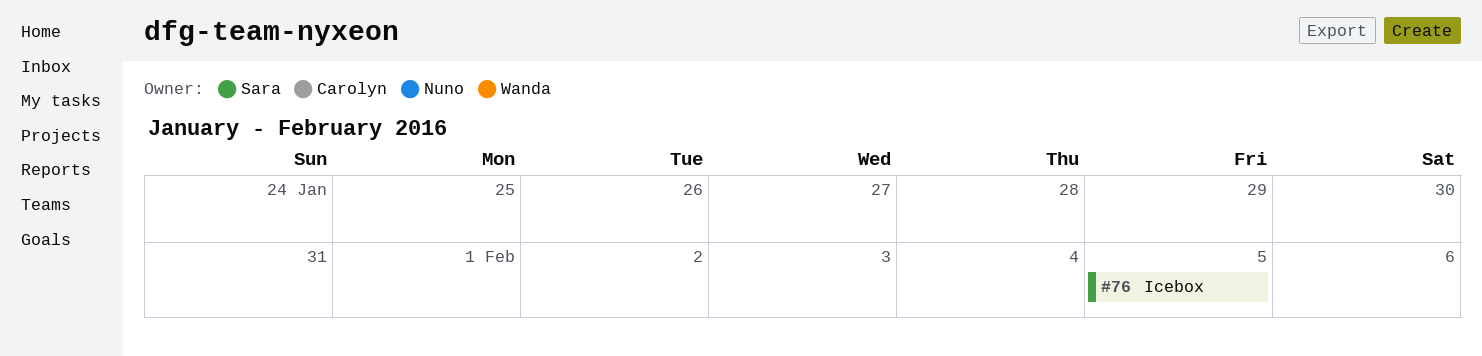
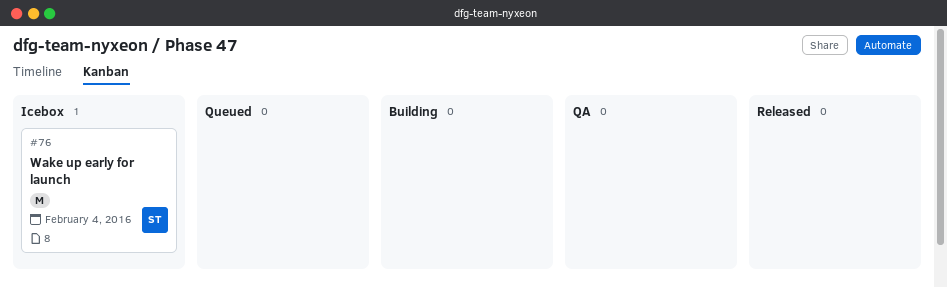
#76, due: Feb 5 -> Feb 4

